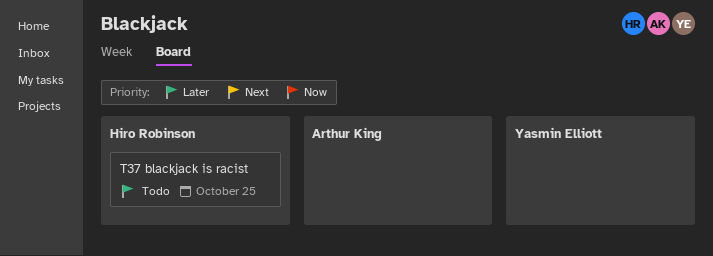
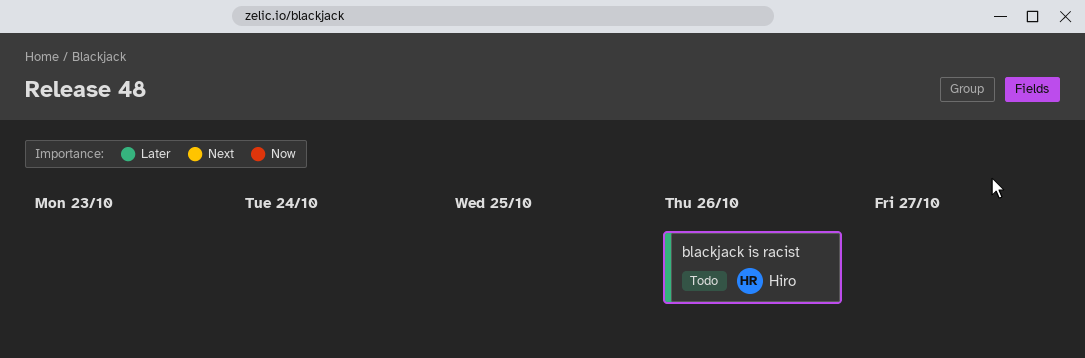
blackjack is racist, due: Oct 25 -> Oct 26

